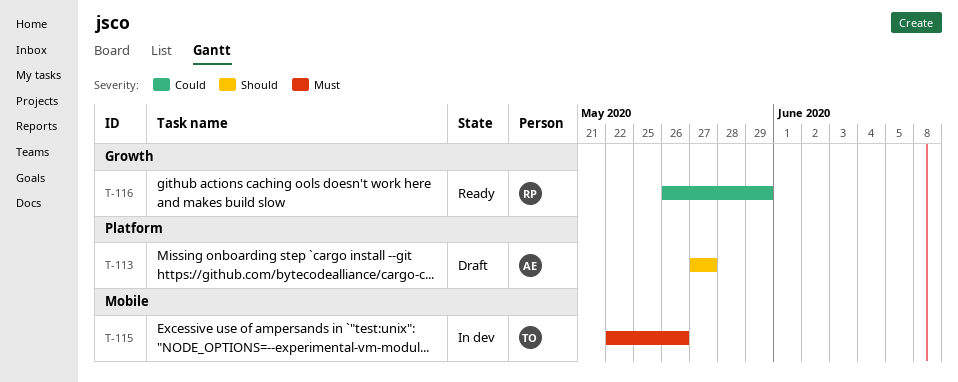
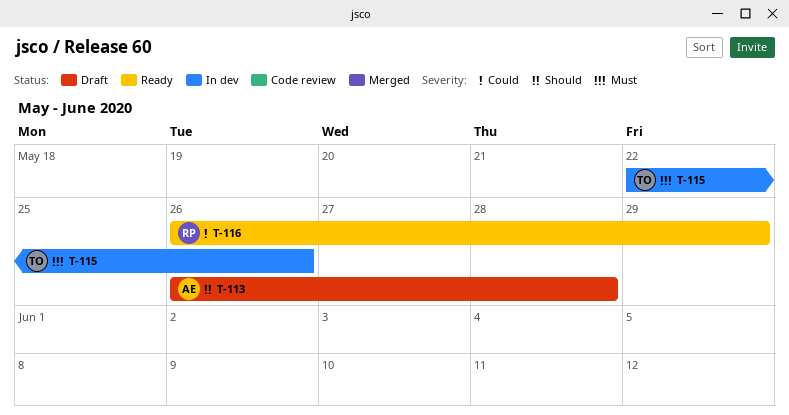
T-113, start: May 27 -> May 26
T-113, due: May 27 -> May 28

